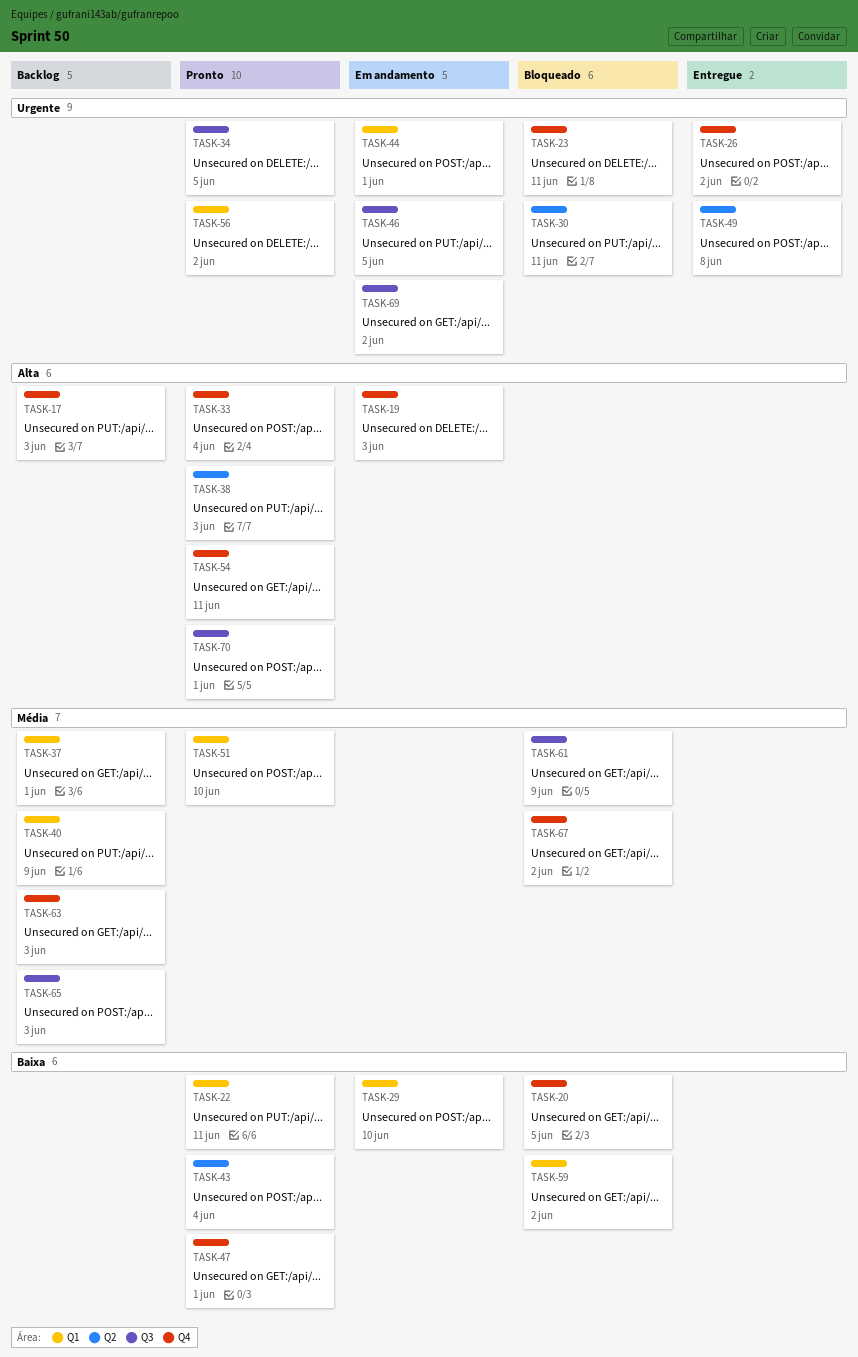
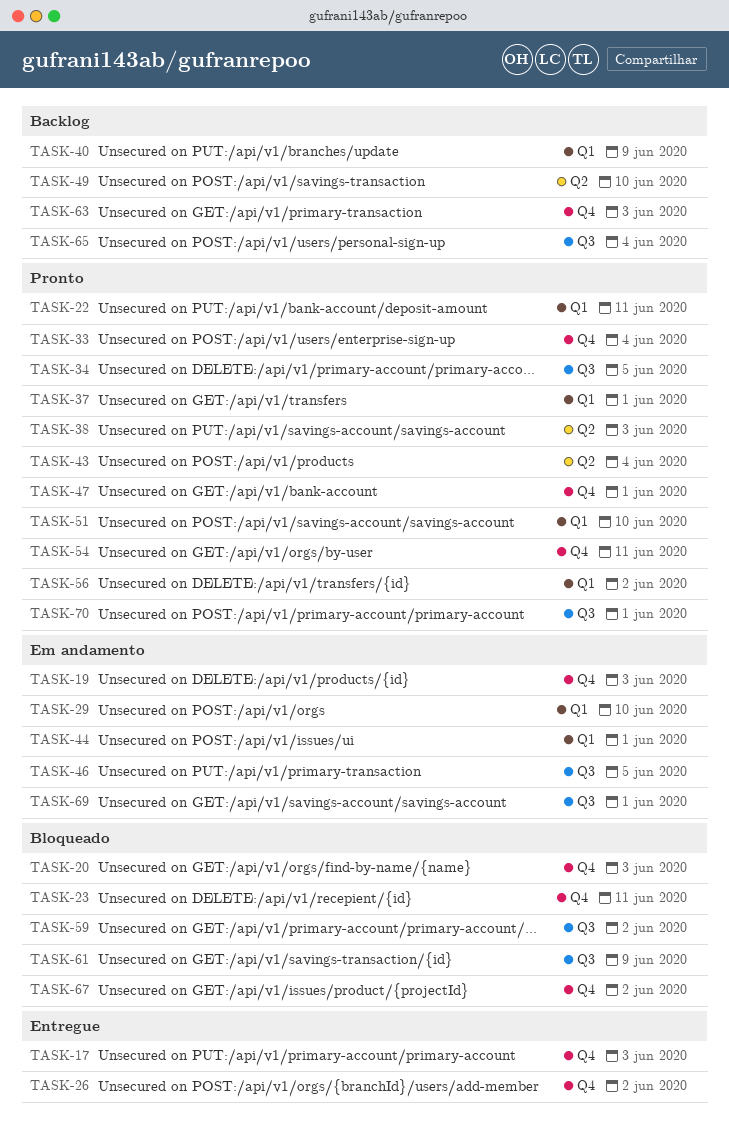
TASK-17, status: Backlog -> Entregue
TASK-20, due: Jun 5 -> Jun 3
TASK-30: present -> none
TASK-37, status: Backlog -> Pronto
TASK-49, status: Entregue -> Backlog
TASK-49, due: Jun 8 -> Jun 10
TASK-59, label: Q1 -> Q3
TASK-65, due: Jun 3 -> Jun 4
TASK-69, due: Jun 2 -> Jun 1

